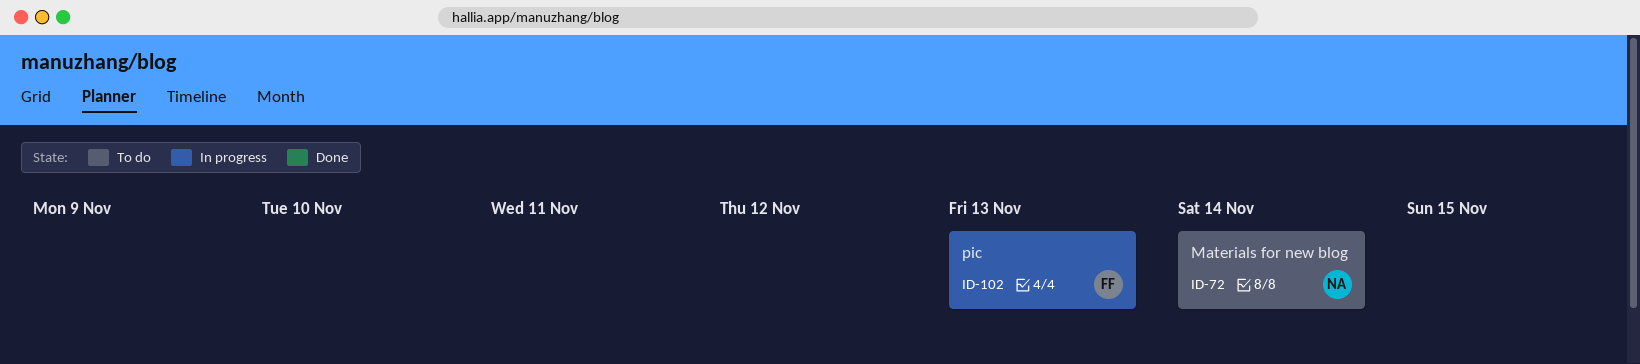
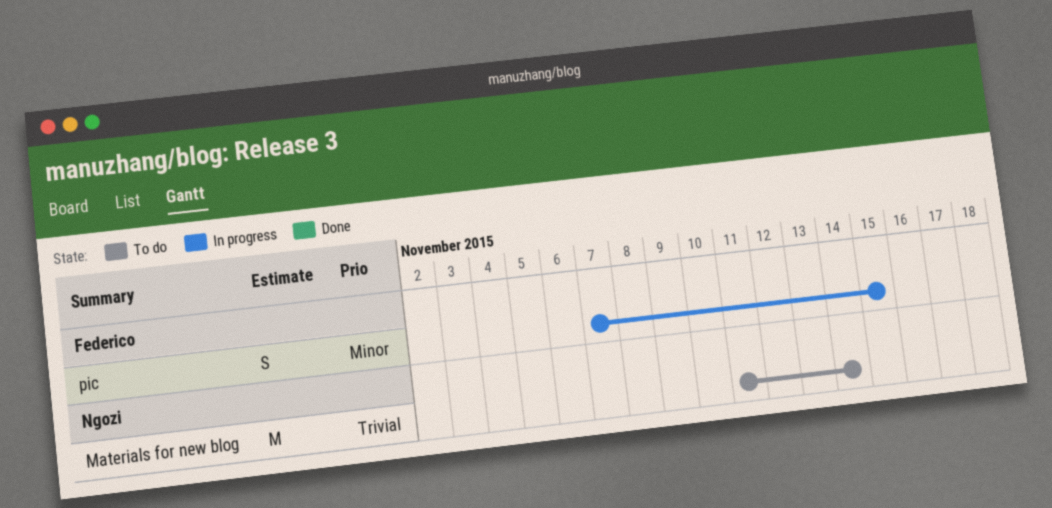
pic, due: Nov 13 -> Nov 15

